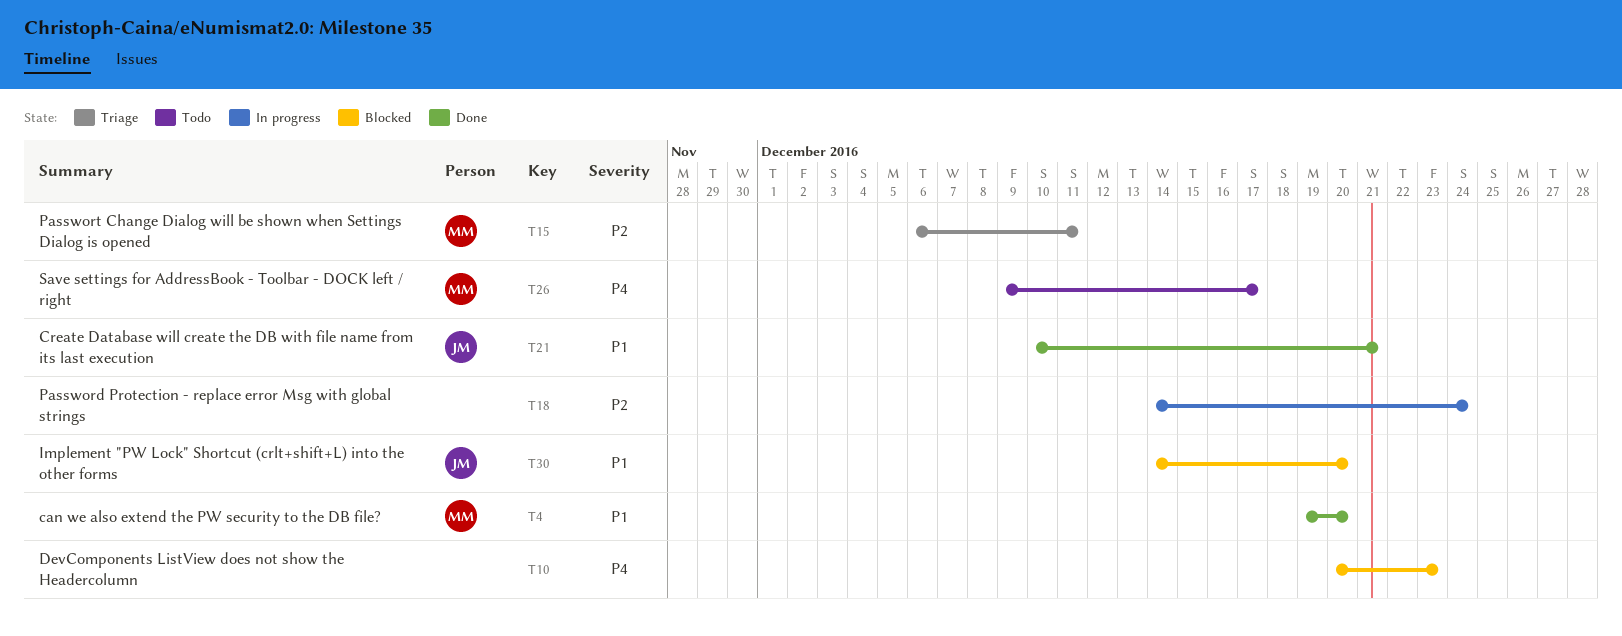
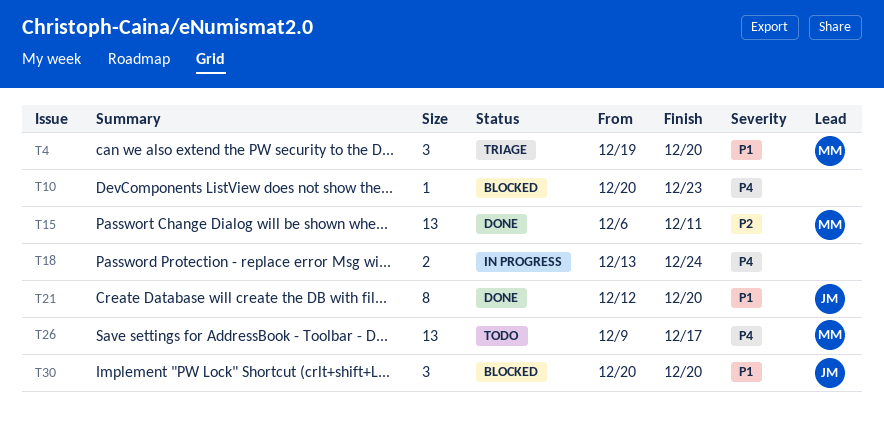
T4, status: Done -> Triage
T15, status: Triage -> Done
T18, priority: P2 -> P4
T18, start: Dec 14 -> Dec 13
T21, start: Dec 10 -> Dec 12
T21, due: Dec 21 -> Dec 20
T30, start: Dec 14 -> Dec 20

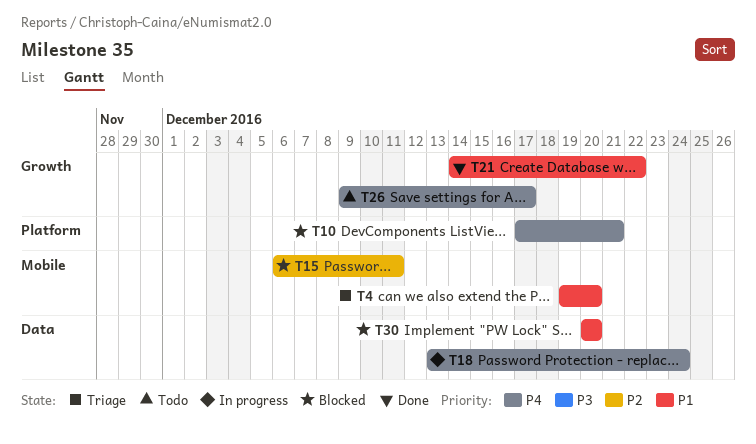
T10, start: Dec 20 -> Dec 17
T10, due: Dec 23 -> Dec 21
T15, status: Done -> Blocked
T21, start: Dec 12 -> Dec 14
T21, due: Dec 20 -> Dec 22

